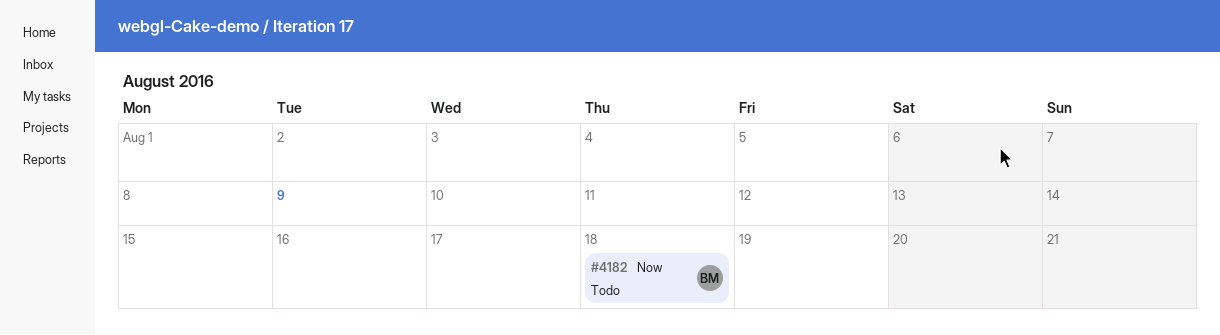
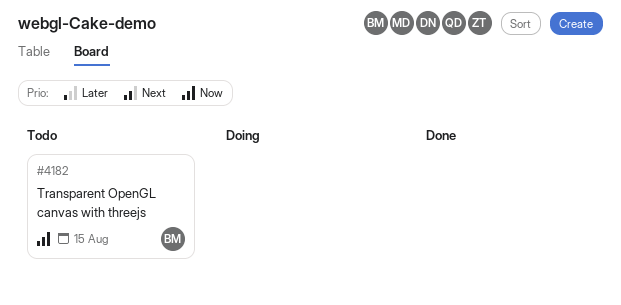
#4182, due: Aug 18 -> Aug 15

